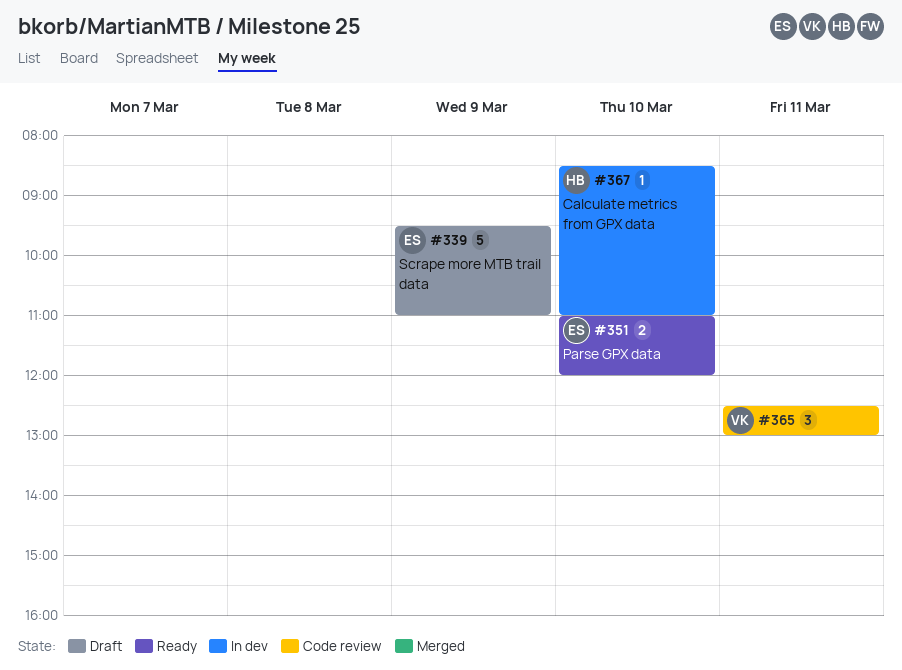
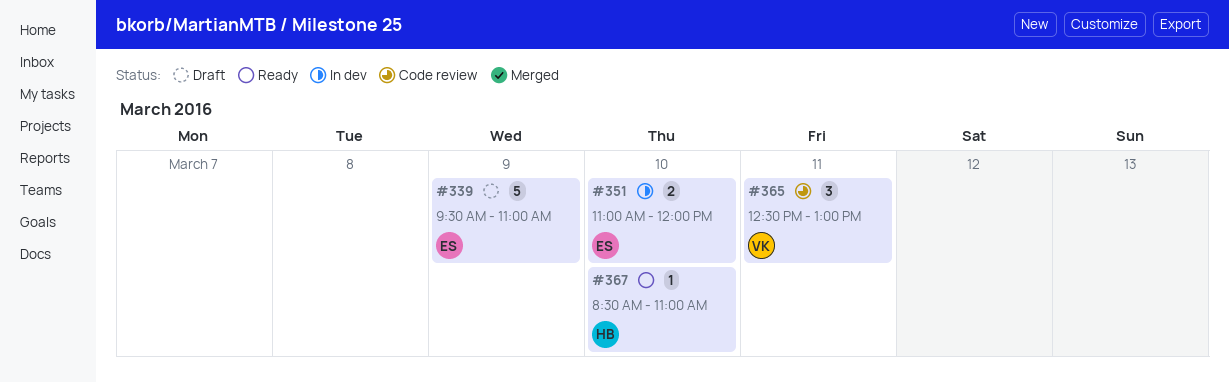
#351, status: Ready -> In dev
#367, status: In dev -> Ready

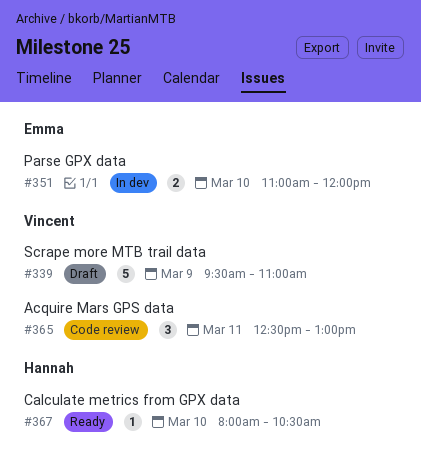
#339, owner: Emma -> Vincent
#367, begins: 08:30 -> 08:00
#367, ends: 11:00 -> 10:30

